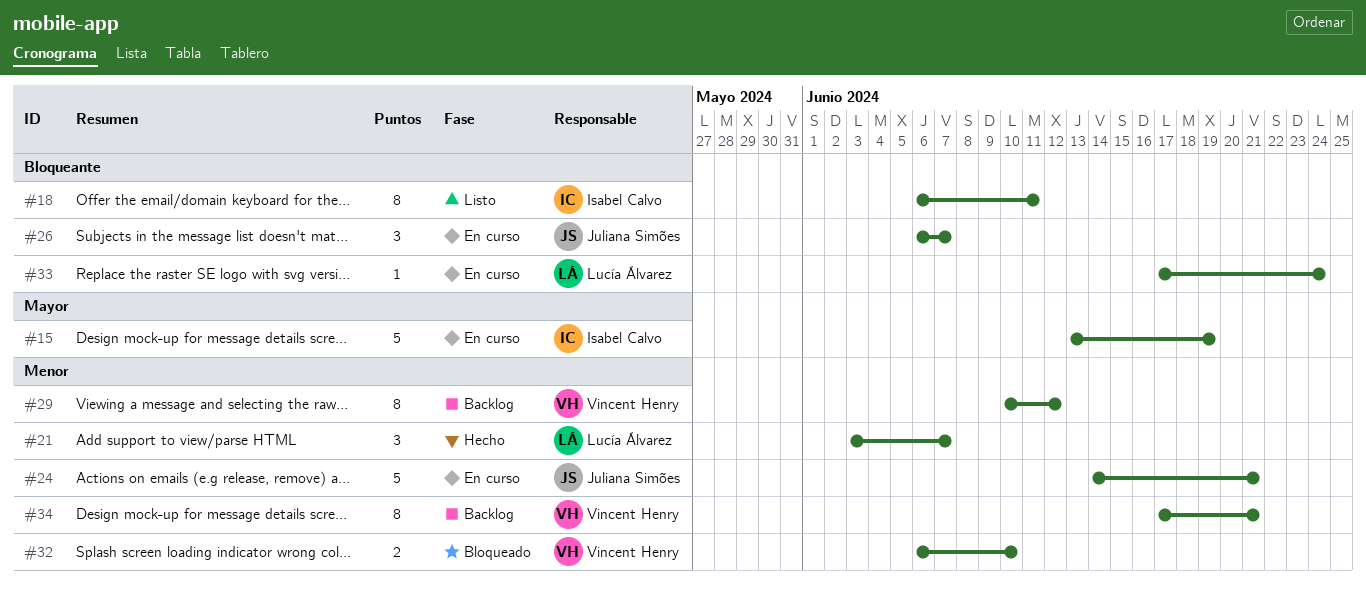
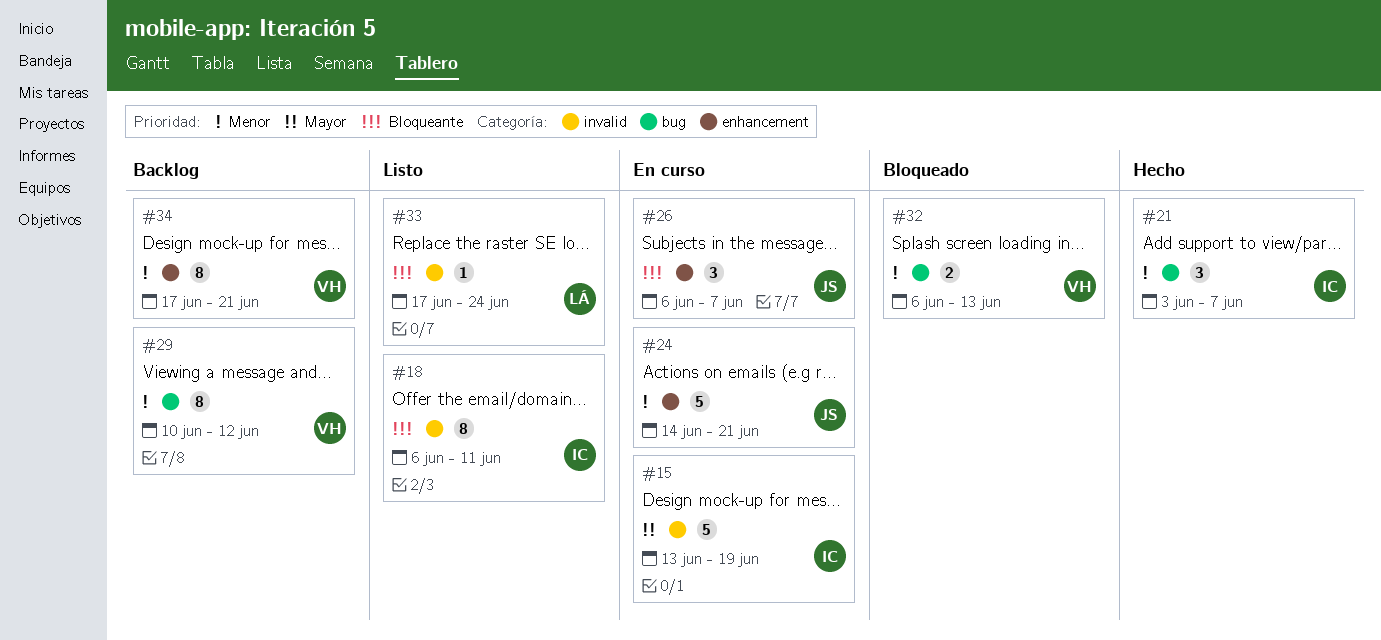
#21, owner: Lucía Álvarez -> Isabel Calvo
#32, due: Jun 10 -> Jun 13
#33, status: En curso -> Listo

